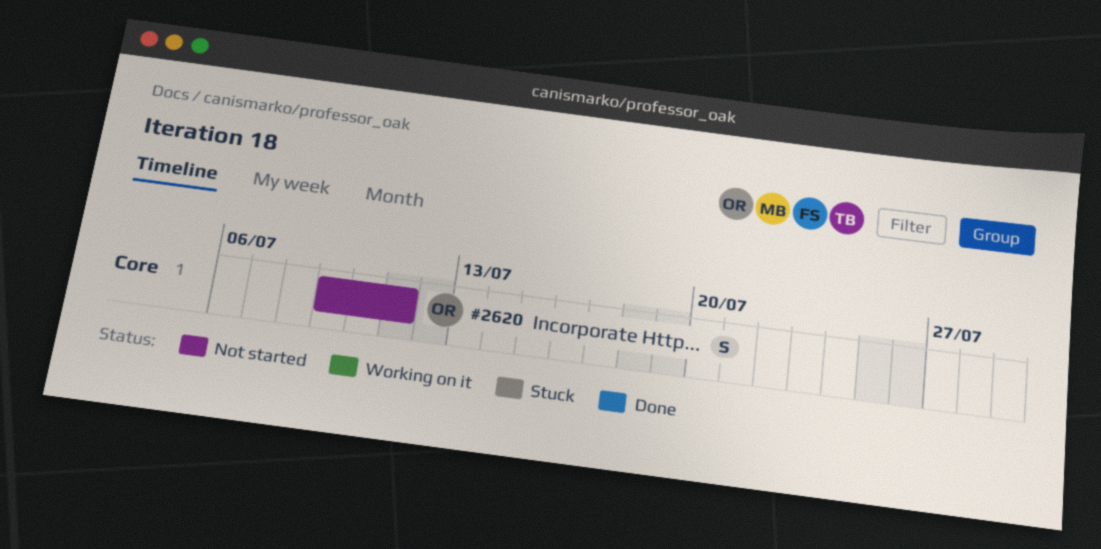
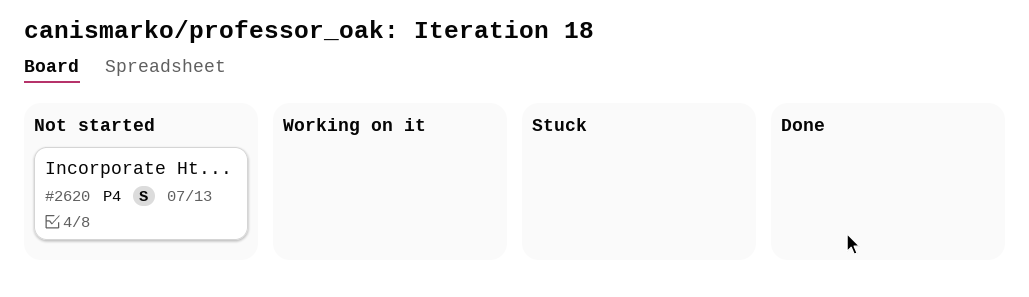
#2620, due: Jul 11 -> Jul 13

